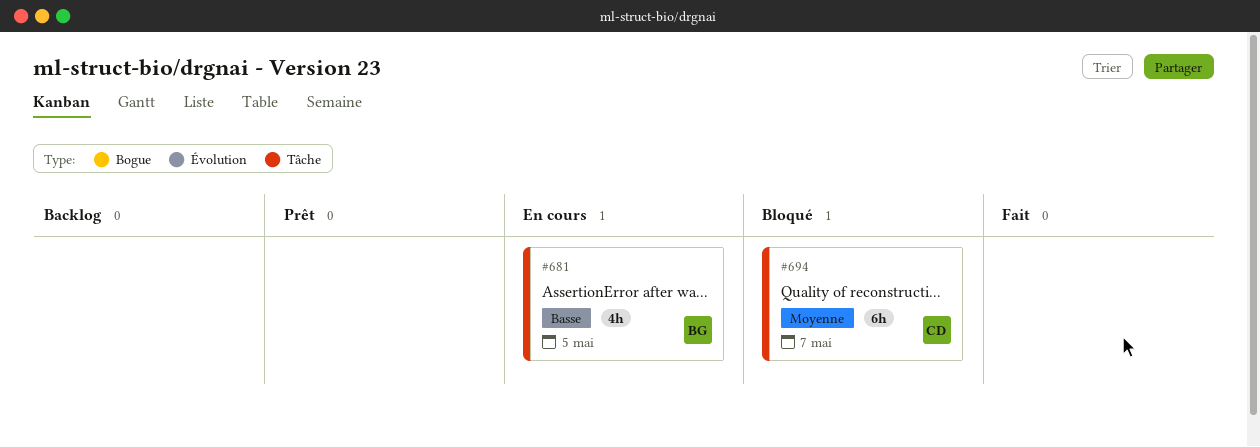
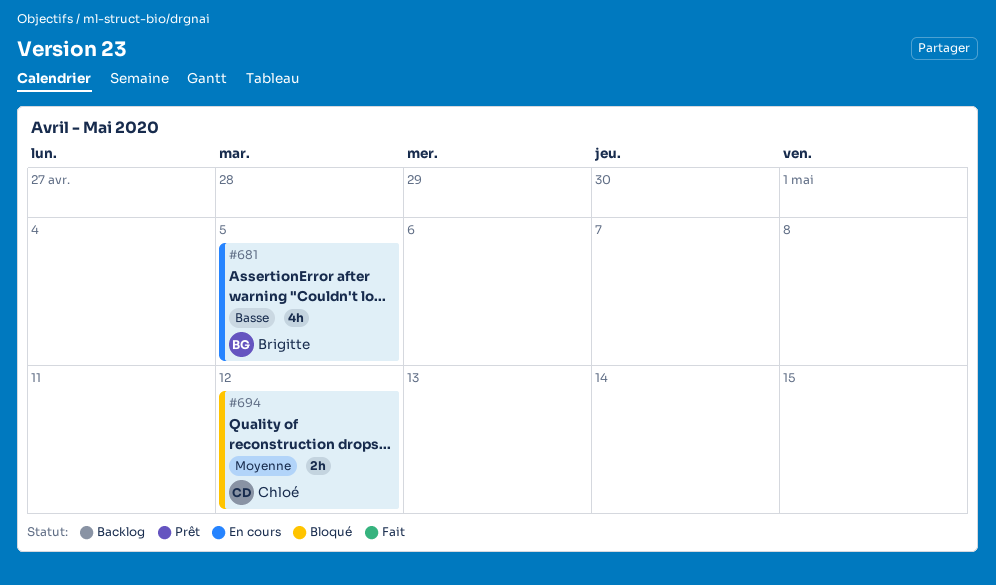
#694, estimate: 6h -> 2h
#694, due: May 7 -> May 12

